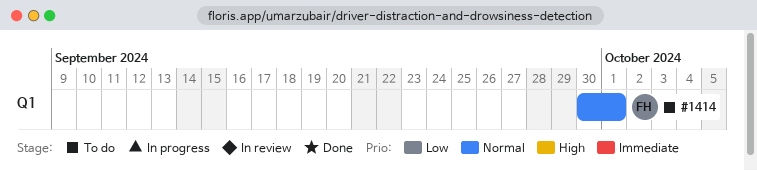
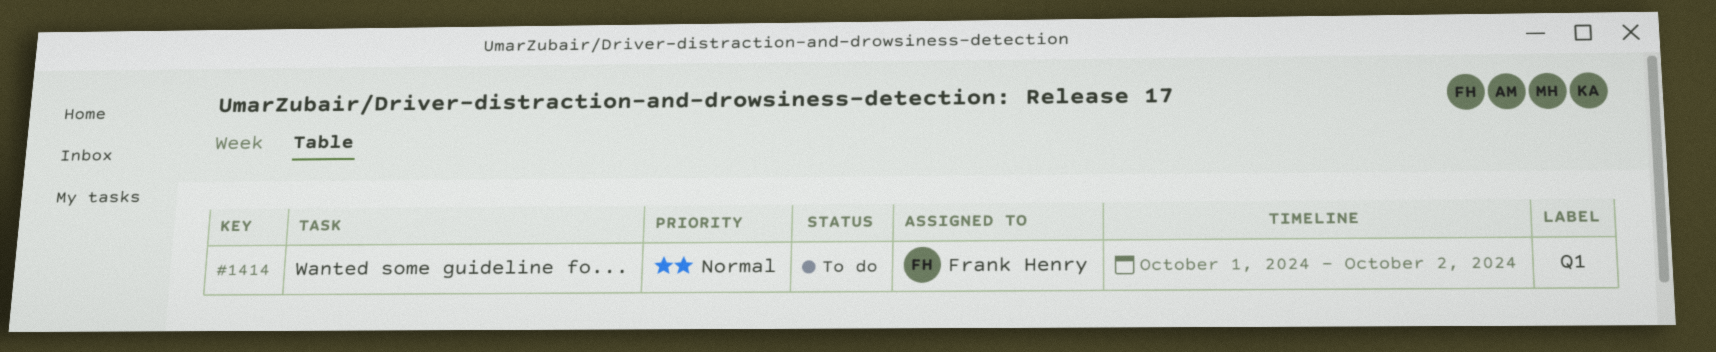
#1414, start: Sep 30 -> Oct 1
#1414, due: Oct 1 -> Oct 2

